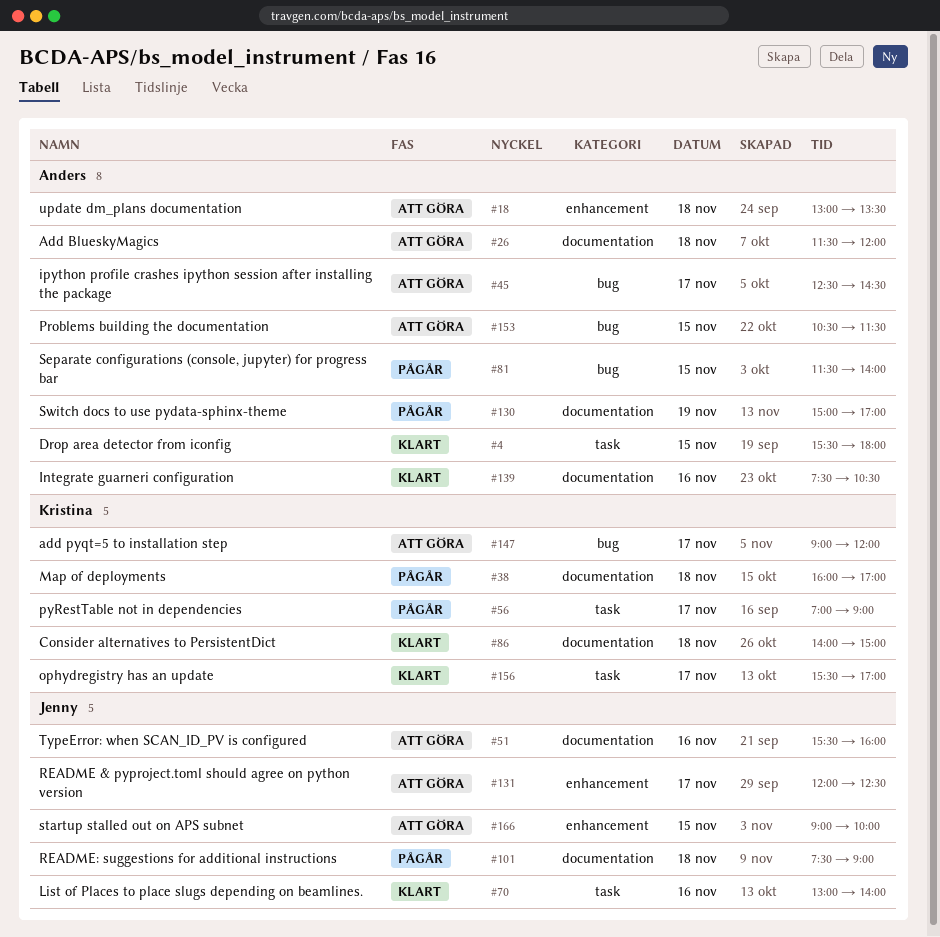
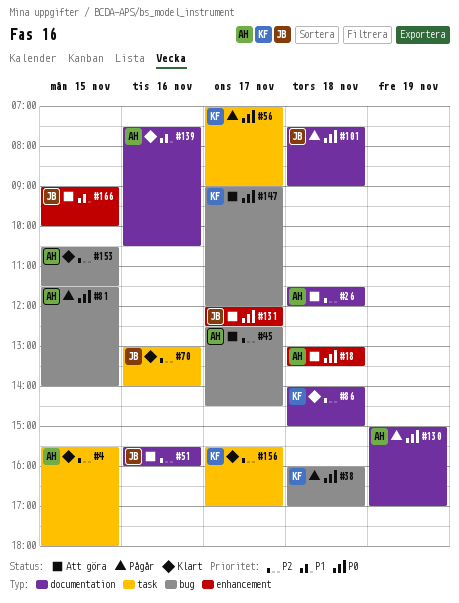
#38, label: documentation -> bug
#153, status: Att göra -> Klart

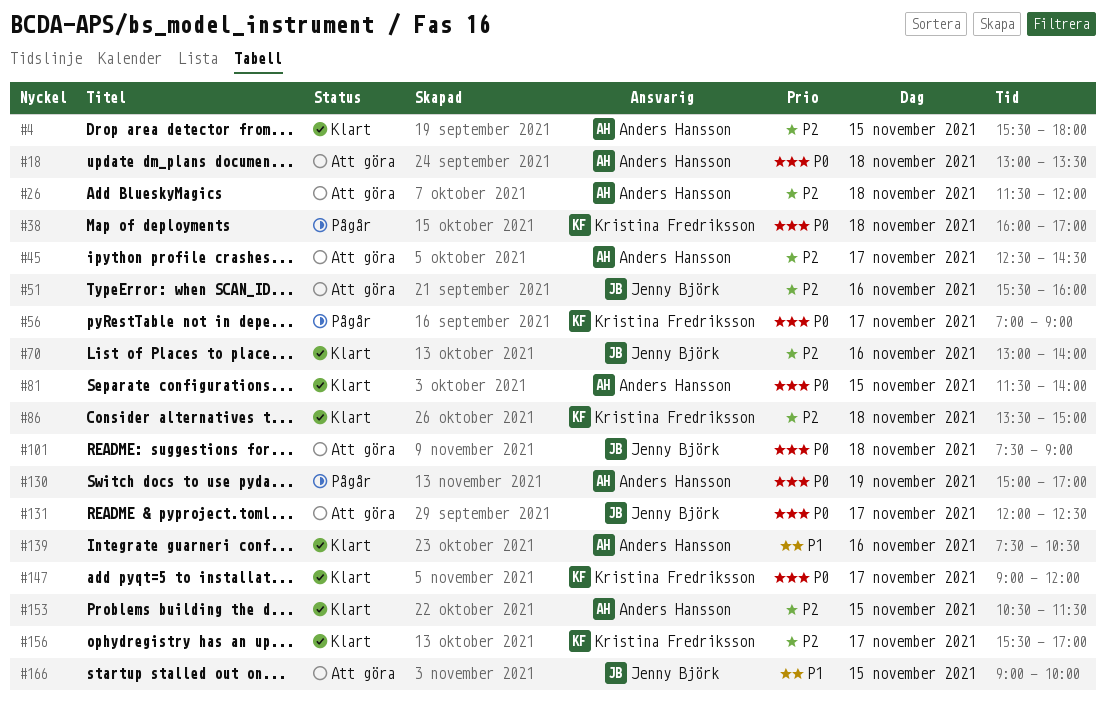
#81, status: Pågår -> Klart
#86, begins: 14:00 -> 13:30
#101, status: Pågår -> Att göra
#147, status: Att göra -> Klart

